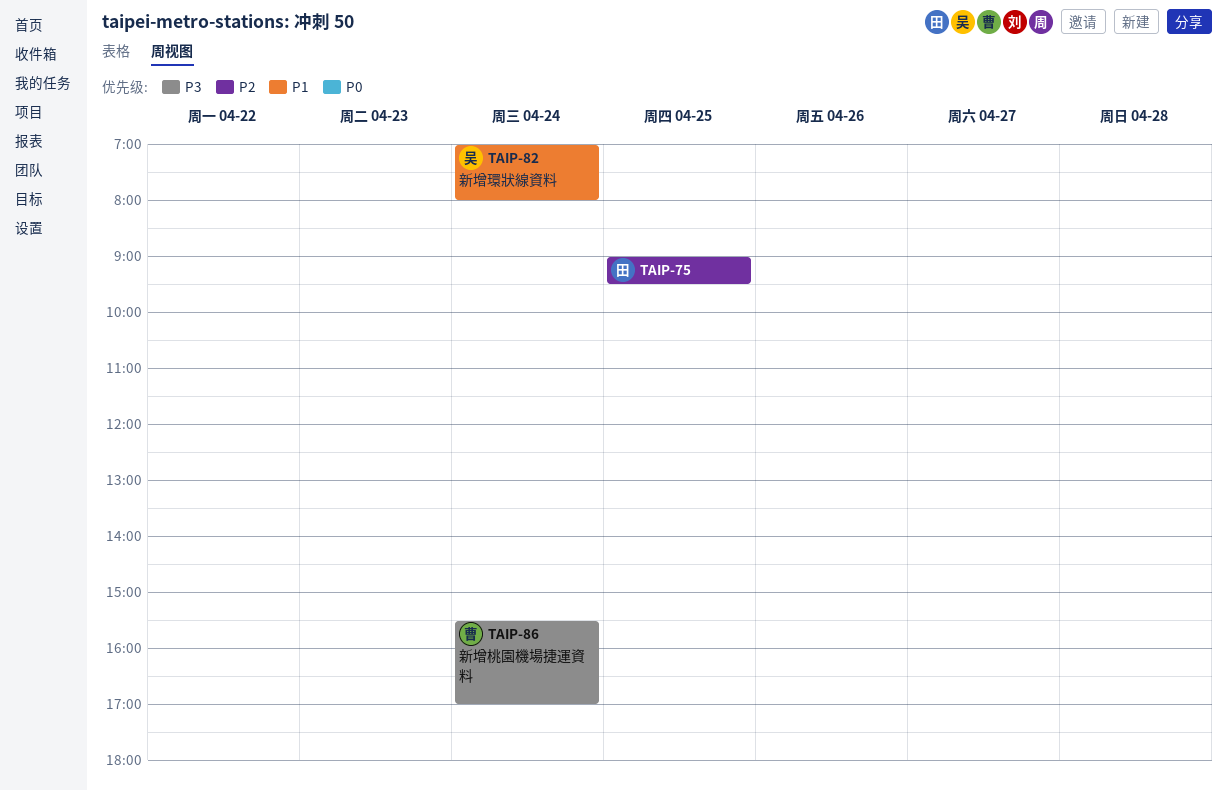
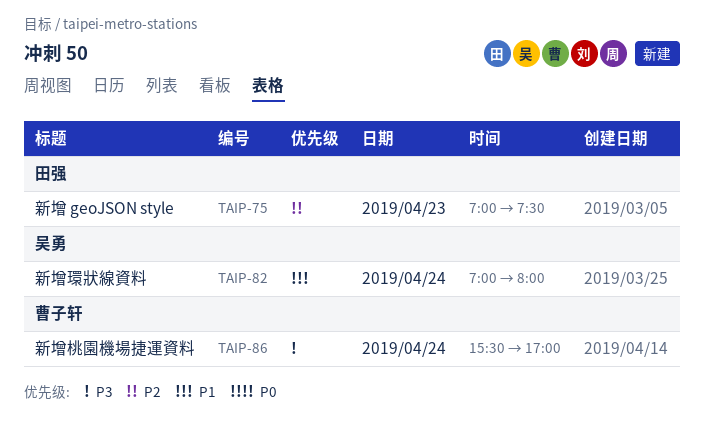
TAIP-75, day: Apr 25 -> Apr 23
TAIP-75, begins: 09:00 -> 07:00
TAIP-75, ends: 09:30 -> 07:30

